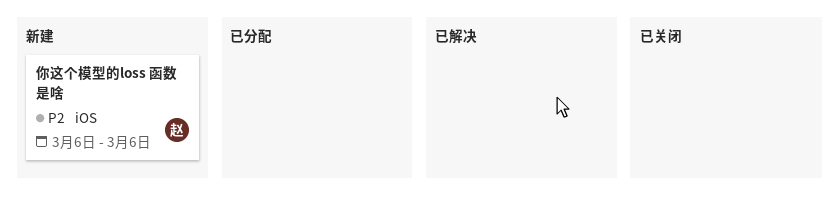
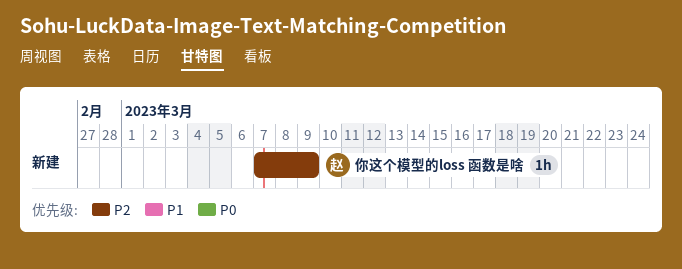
你这个模型的loss 函数是啥, start: Mar 6 -> Mar 7
你这个模型的loss 函数是啥, due: Mar 6 -> Mar 9

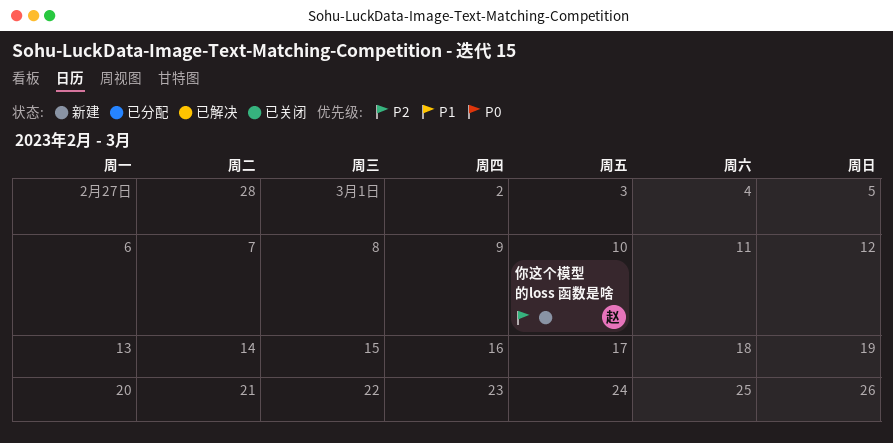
你这个模型的loss 函数是啥, due: Mar 9 -> Mar 10

